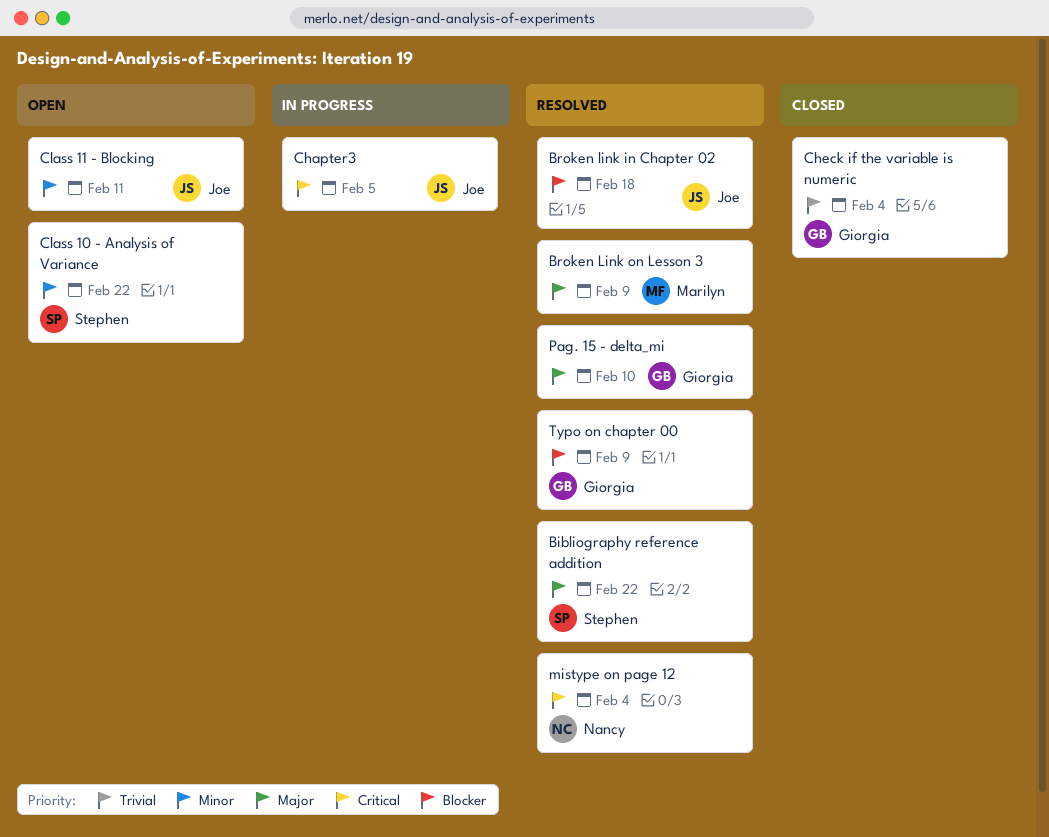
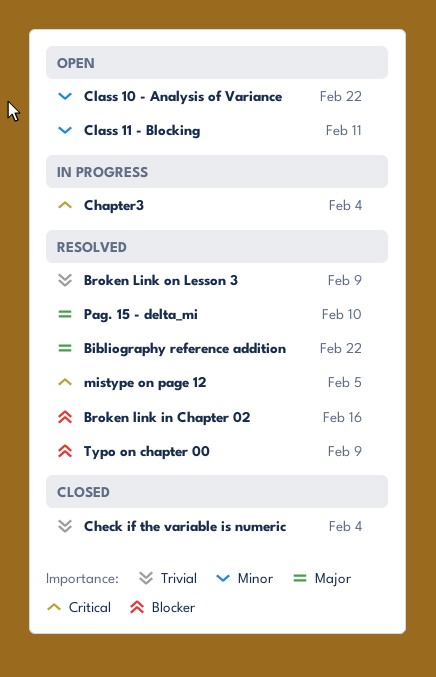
Broken link in Chapter 02, due: Feb 18 -> Feb 16
Broken Link on Lesson 3, priority: Major -> Trivial
Chapter3, due: Feb 5 -> Feb 4
mistype on page 12, due: Feb 4 -> Feb 5

